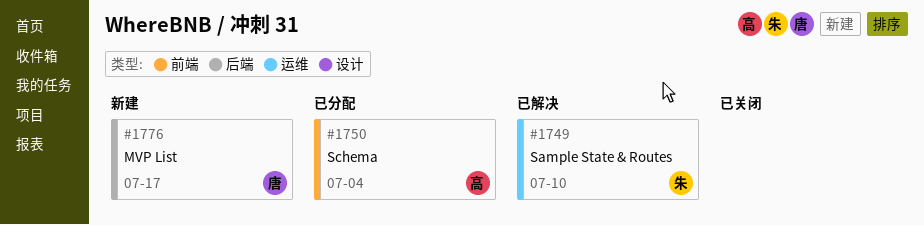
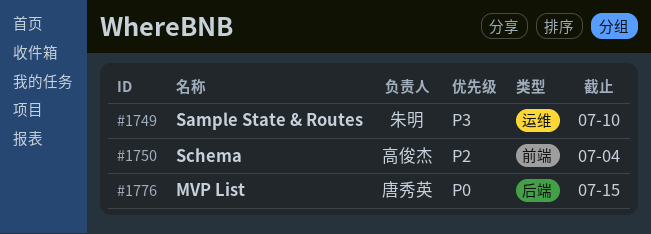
#1776, due: Jul 17 -> Jul 15

